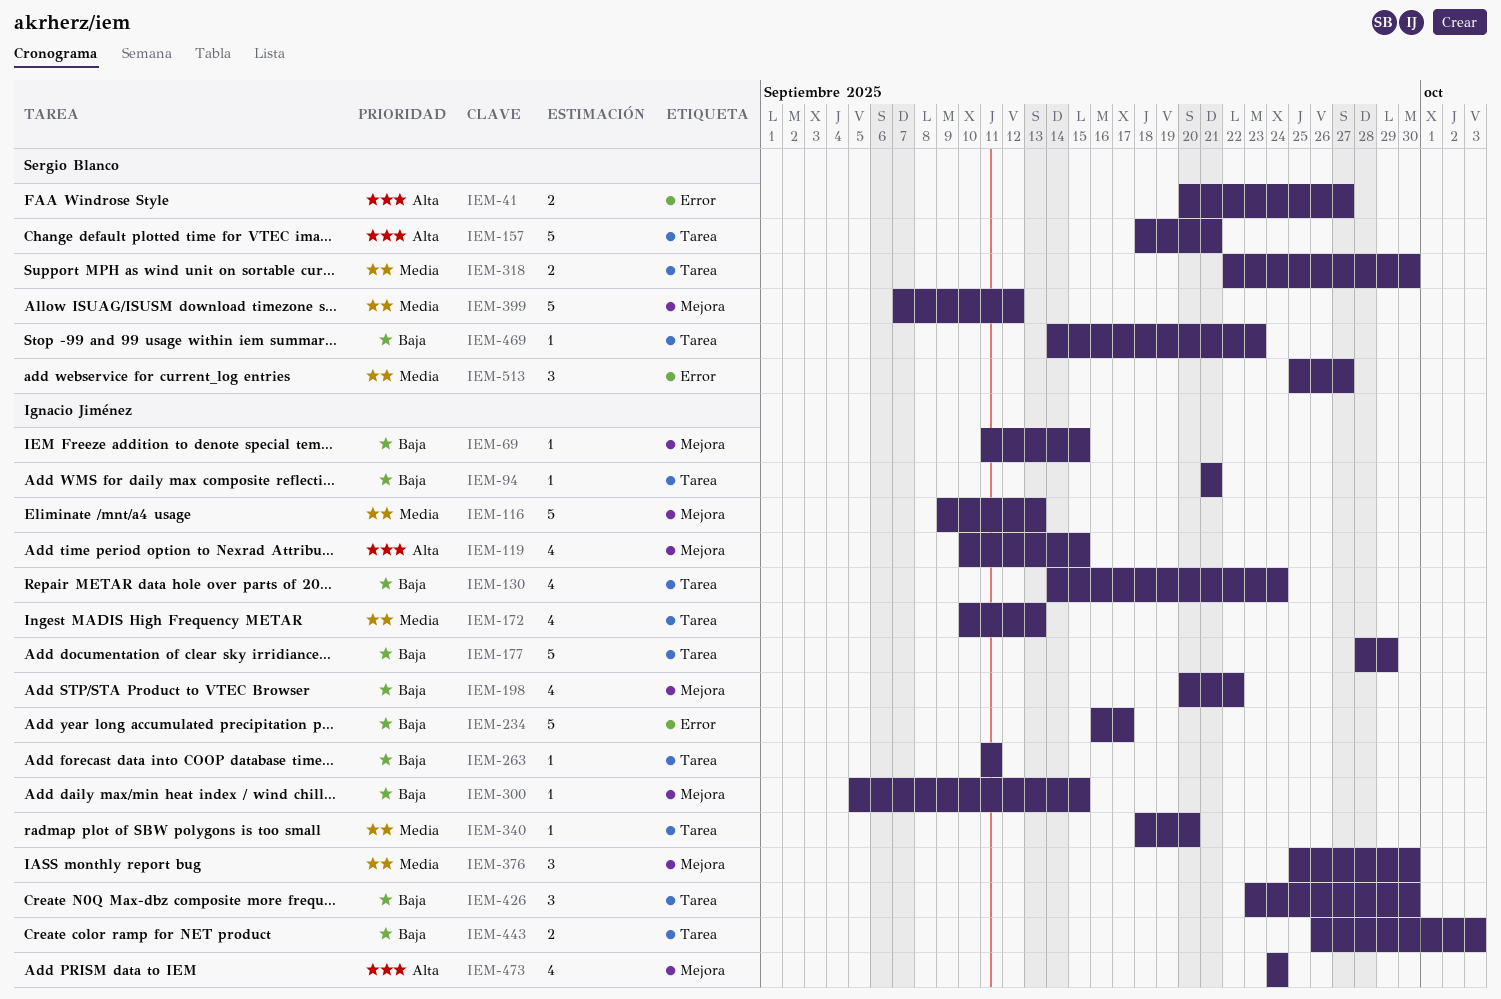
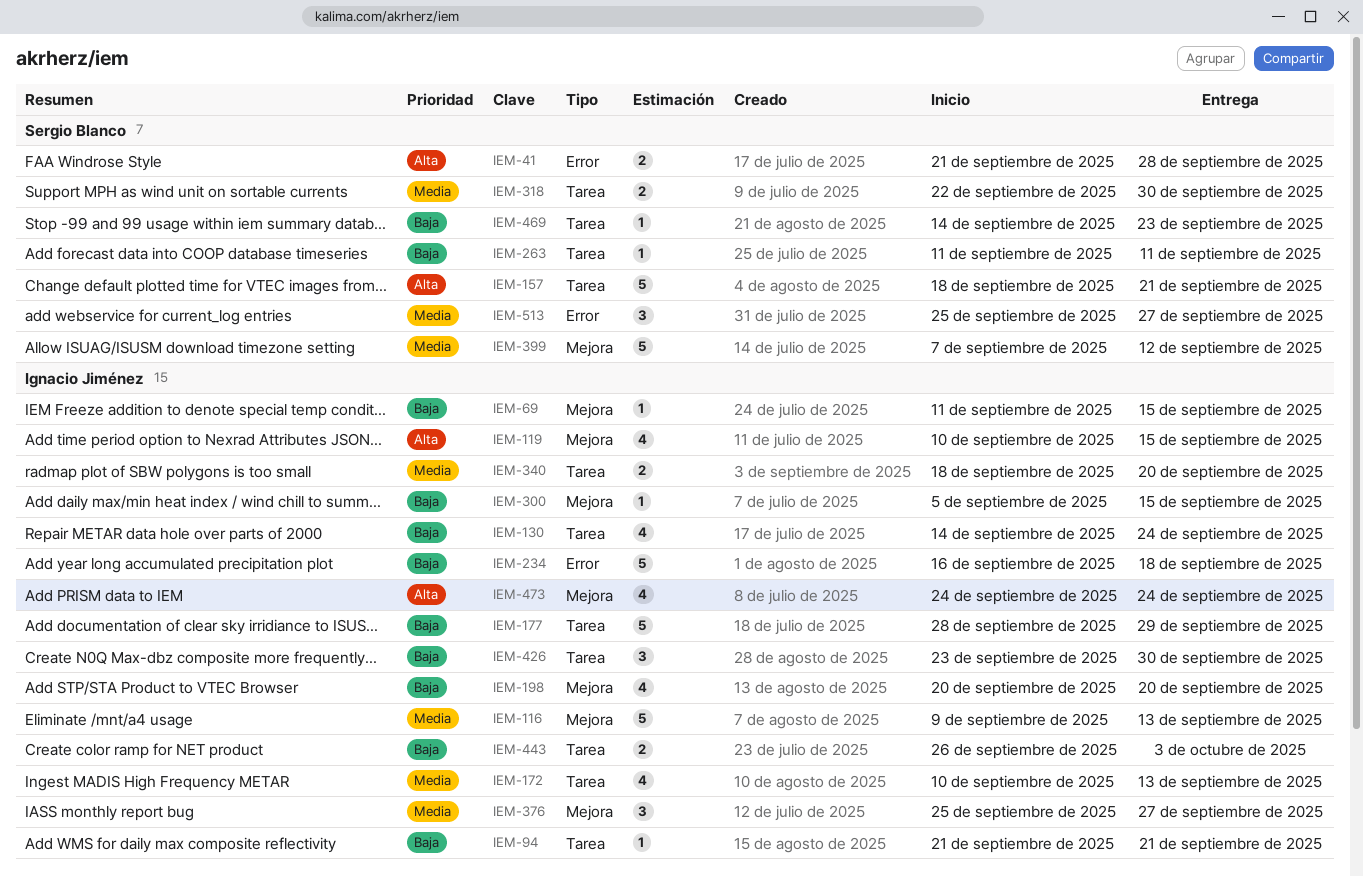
IEM-41, start: Sep 20 -> Sep 21
IEM-41, due: Sep 27 -> Sep 28
IEM-198, due: Sep 22 -> Sep 20
IEM-234, due: Sep 17 -> Sep 18
IEM-263, owner: Ignacio Jiménez -> Sergio Blanco
IEM-340, estimate: 1 -> 2
IEM-376, due: Sep 30 -> Sep 27

